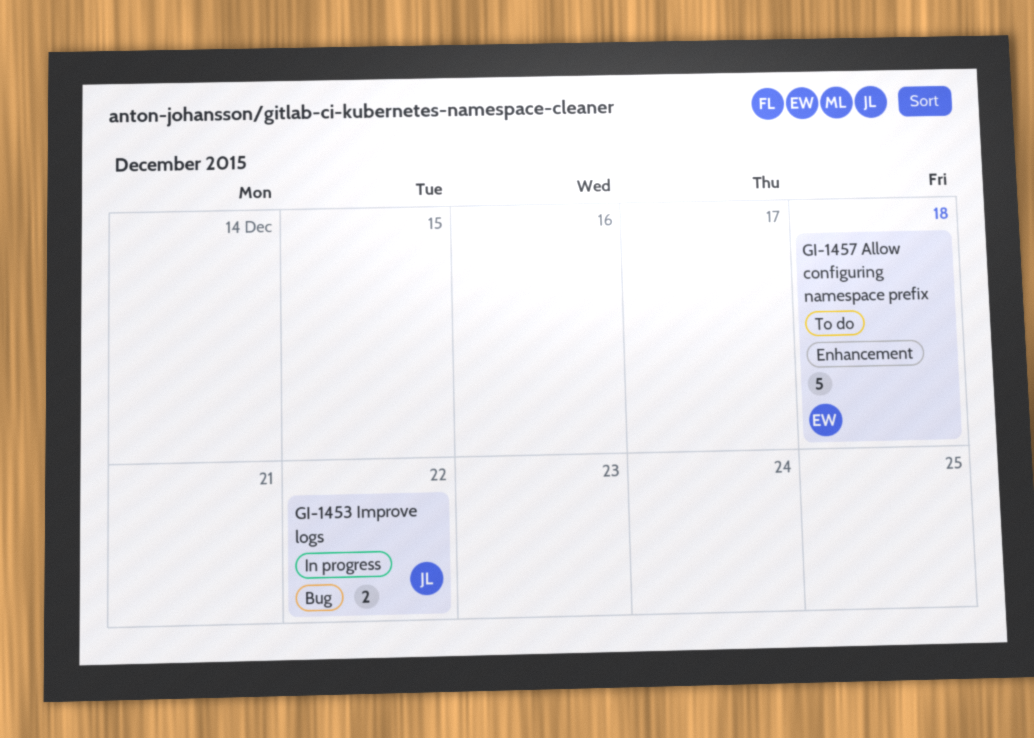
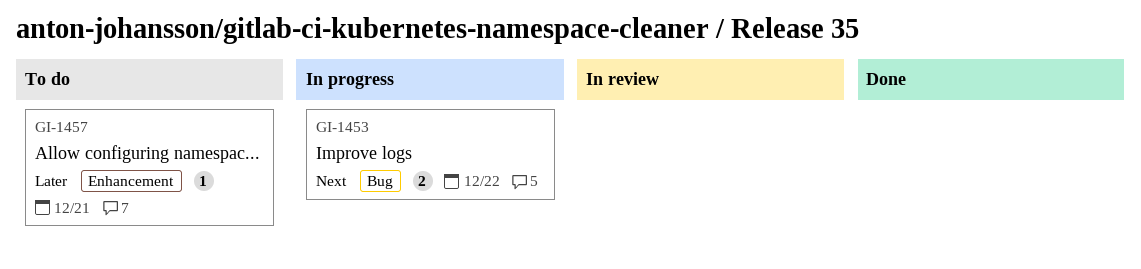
GI-1457, estimate: 5 -> 1
GI-1457, due: Dec 18 -> Dec 21

